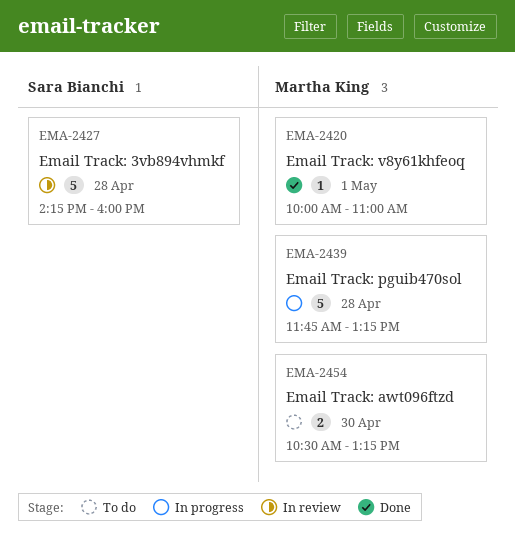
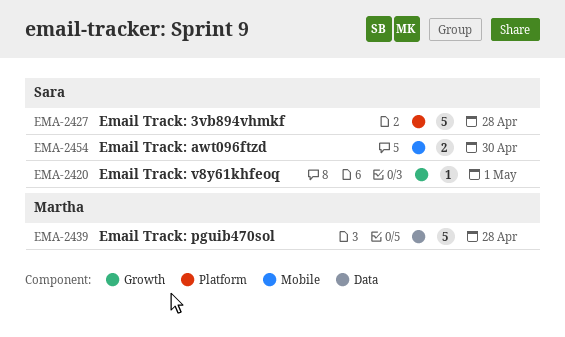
EMA-2420, owner: Martha King -> Sara Bianchi
EMA-2454, owner: Martha King -> Sara Bianchi

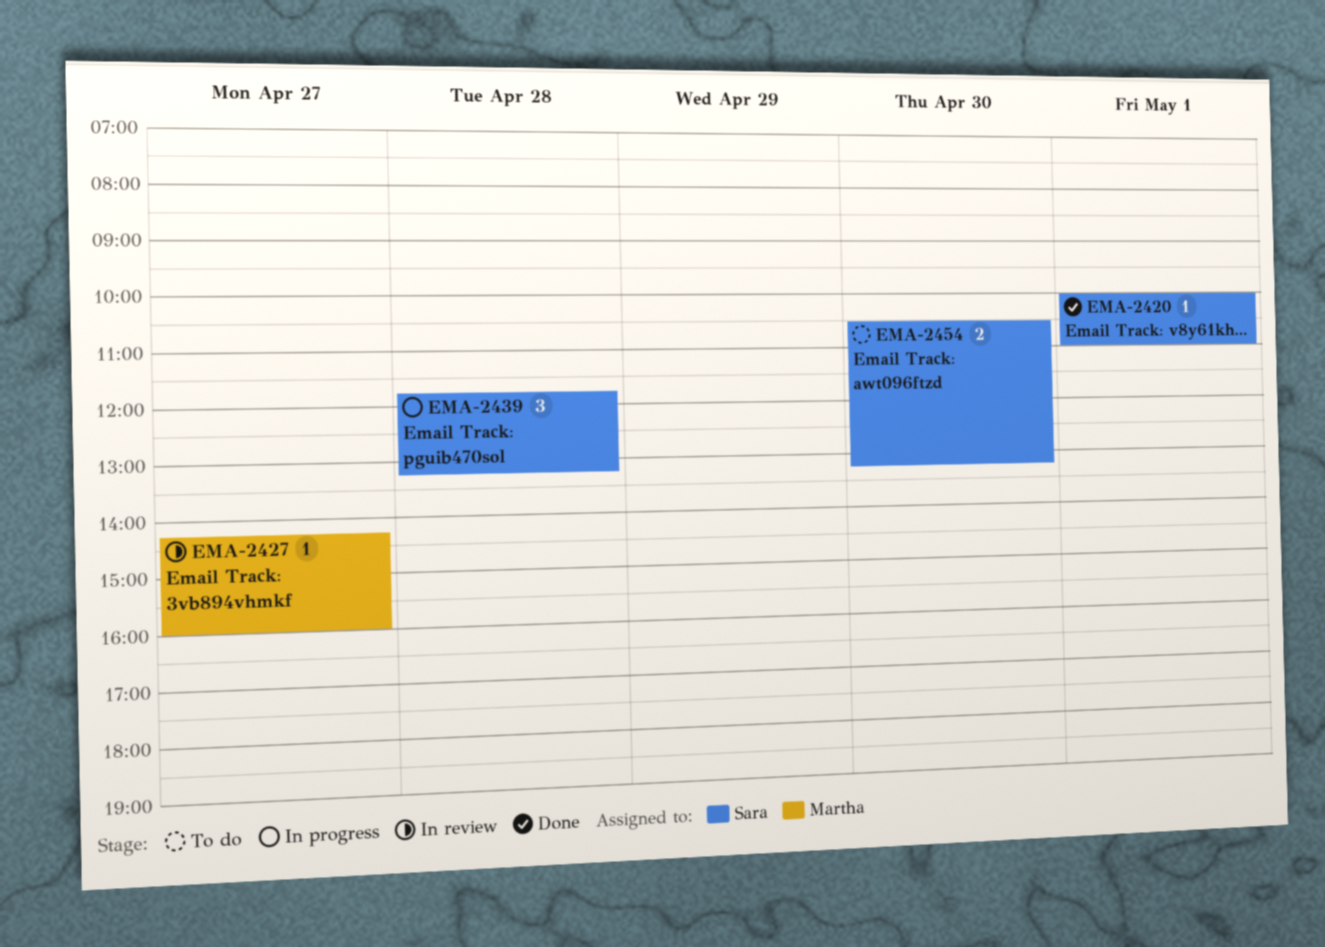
EMA-2427, owner: Sara -> Martha
EMA-2427, estimate: 5 -> 1
EMA-2427, day: Apr 28 -> Apr 27
EMA-2439, owner: Martha -> Sara
EMA-2439, estimate: 5 -> 3

